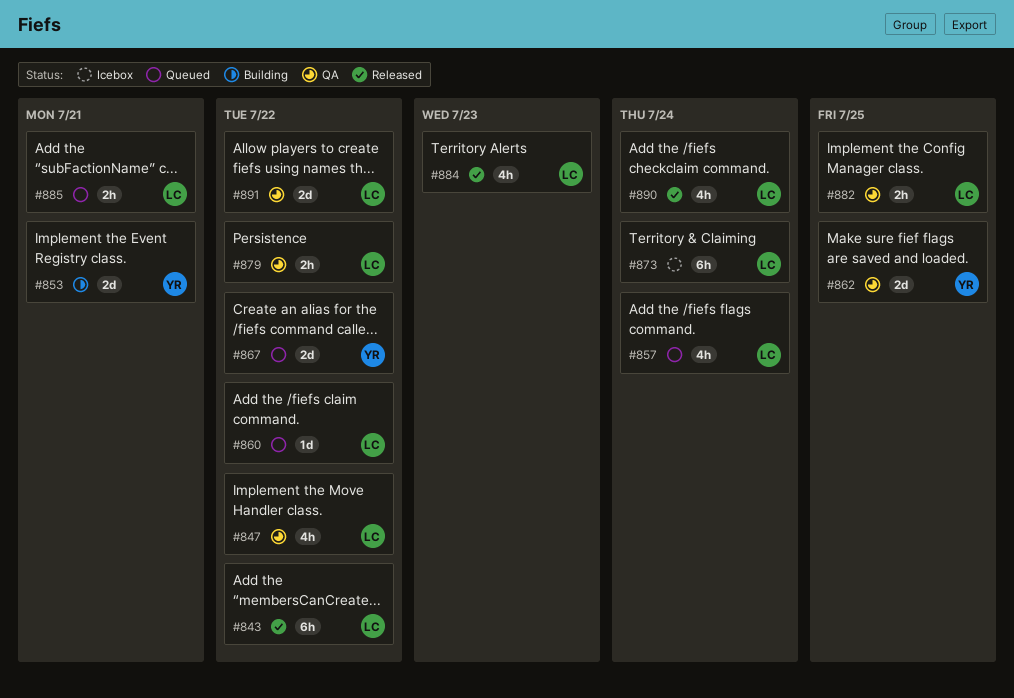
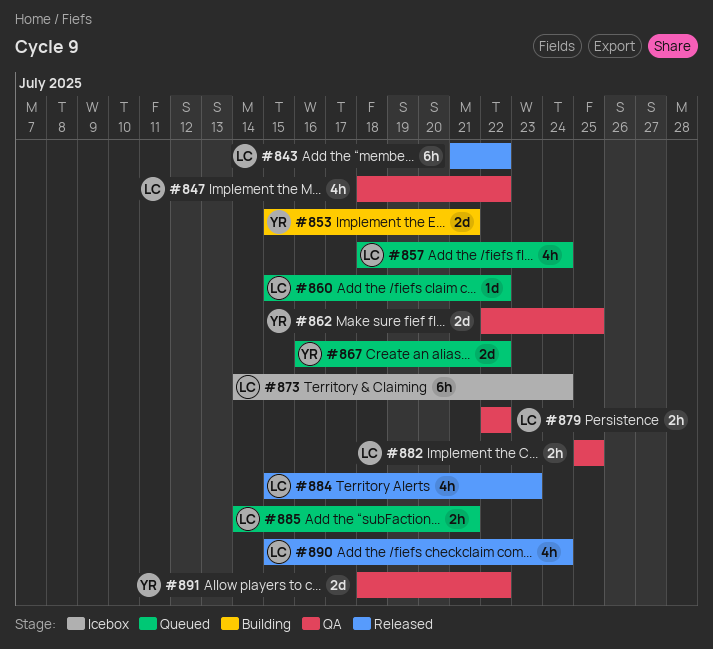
#891, owner: LC -> YR

